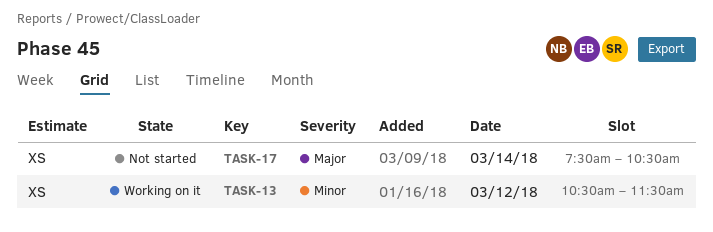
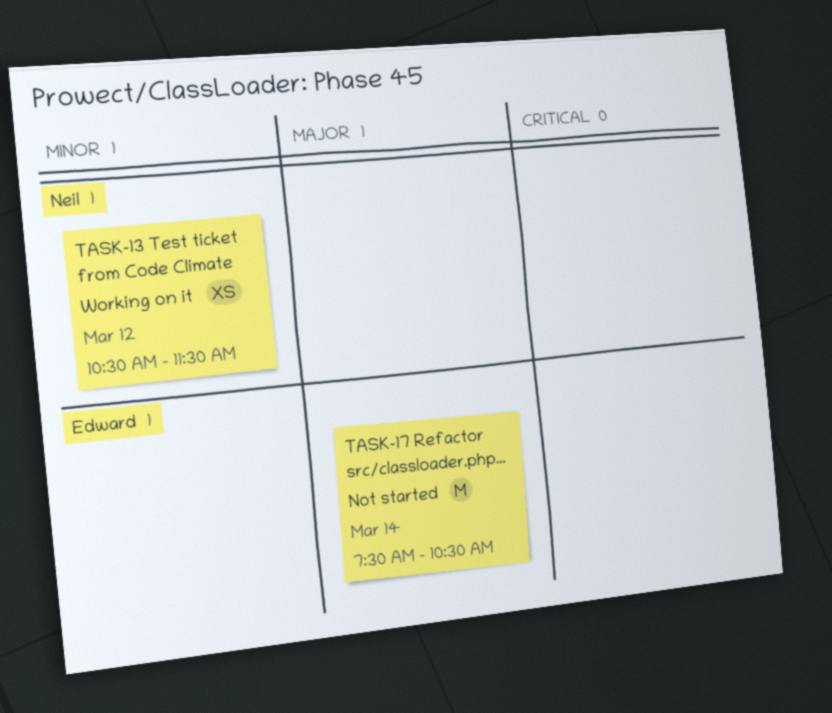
TASK-17, estimate: XS -> M

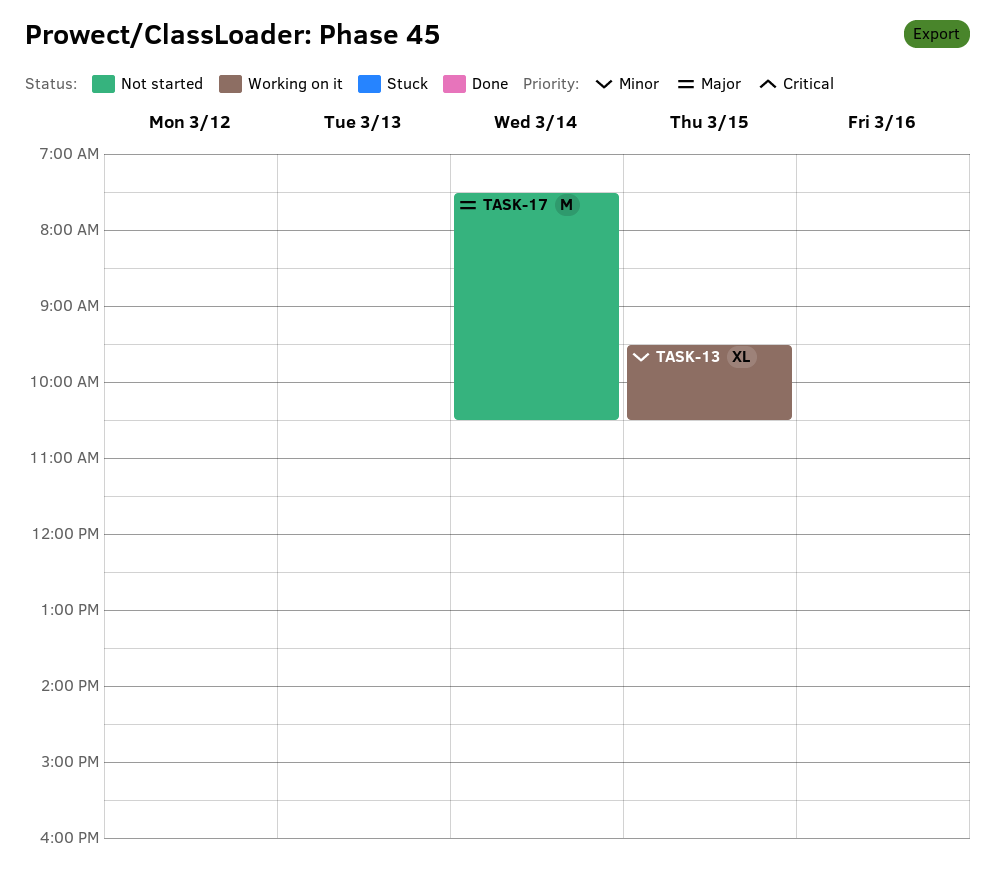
TASK-13, estimate: XS -> XL
TASK-13, day: Mar 12 -> Mar 15
TASK-13, begins: 10:30 -> 09:30
TASK-13, ends: 11:30 -> 10:30

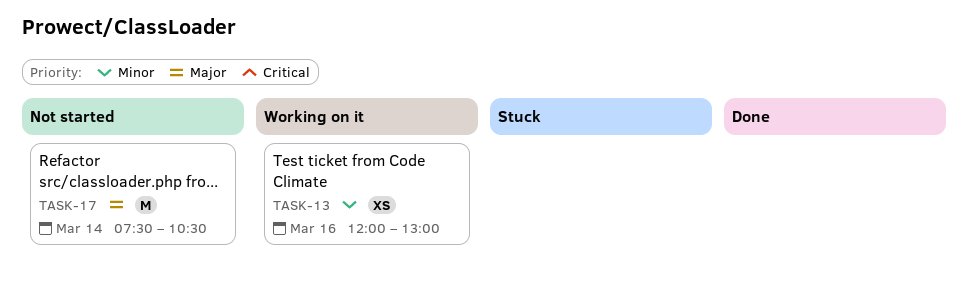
TASK-13, estimate: XL -> XS
TASK-13, day: Mar 15 -> Mar 16
TASK-13, begins: 09:30 -> 12:00
TASK-13, ends: 10:30 -> 13:00

